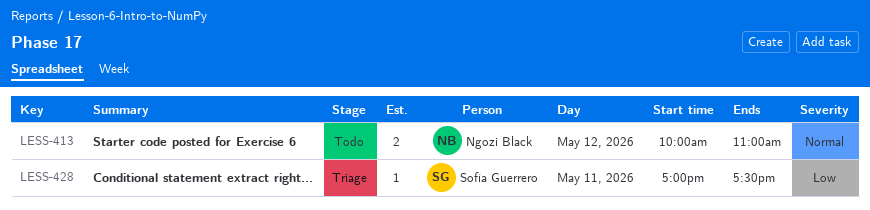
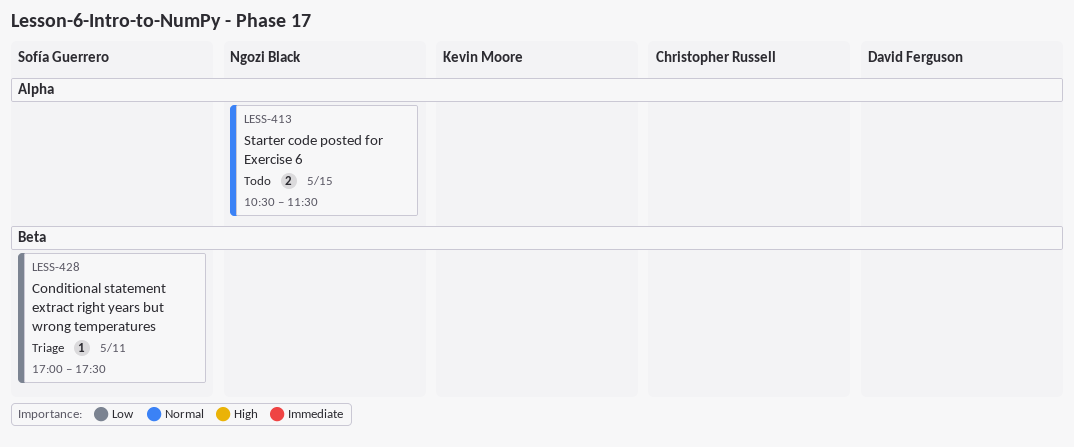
LESS-413, day: May 12 -> May 15
LESS-413, begins: 10:00 -> 10:30
LESS-413, ends: 11:00 -> 11:30

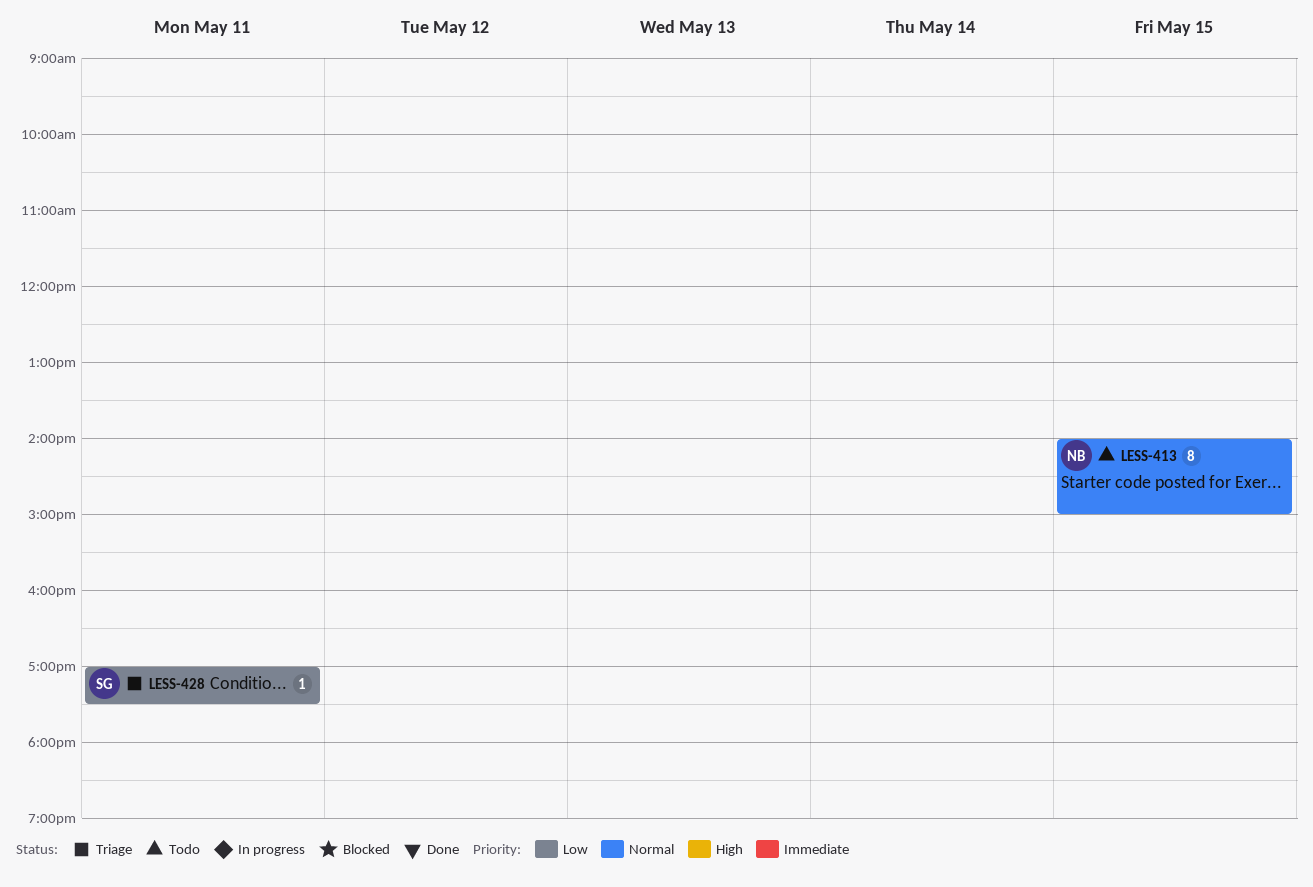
LESS-413, estimate: 2 -> 8
LESS-413, begins: 10:30 -> 14:00
LESS-413, ends: 11:30 -> 15:00

